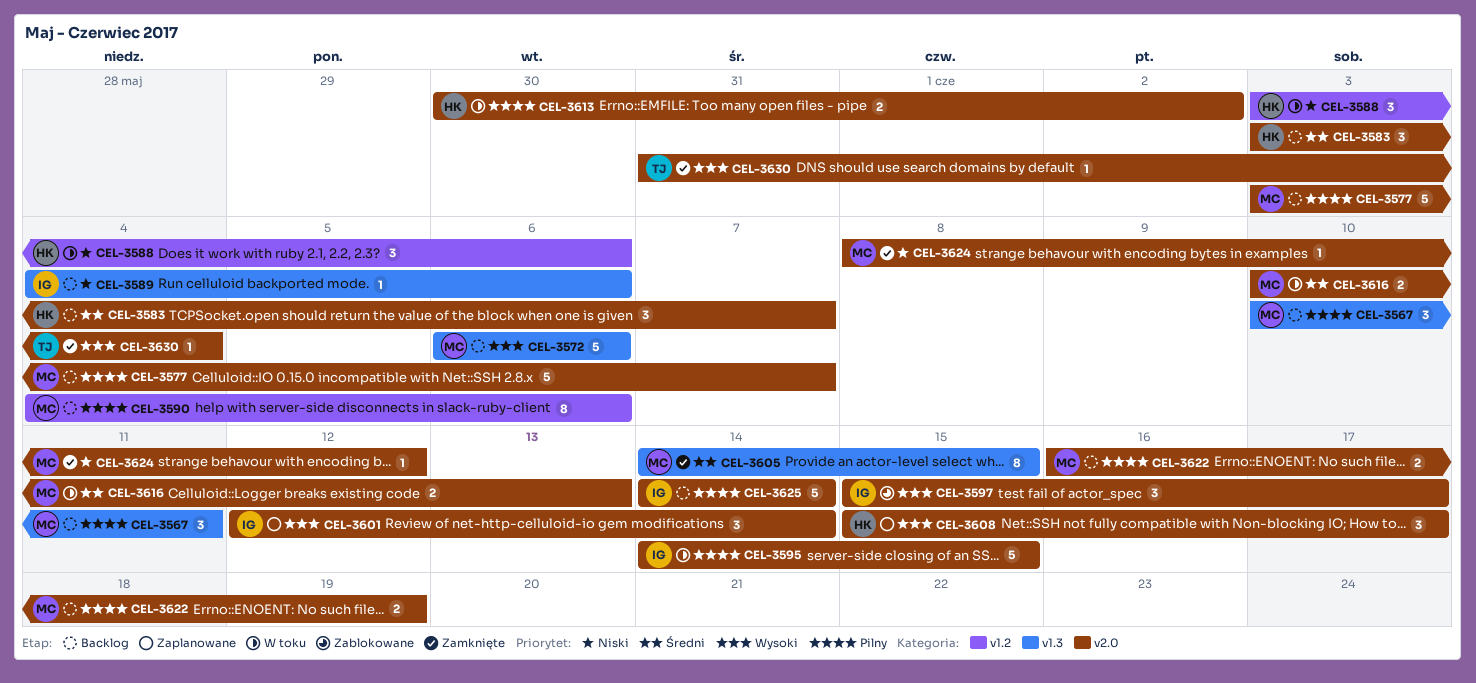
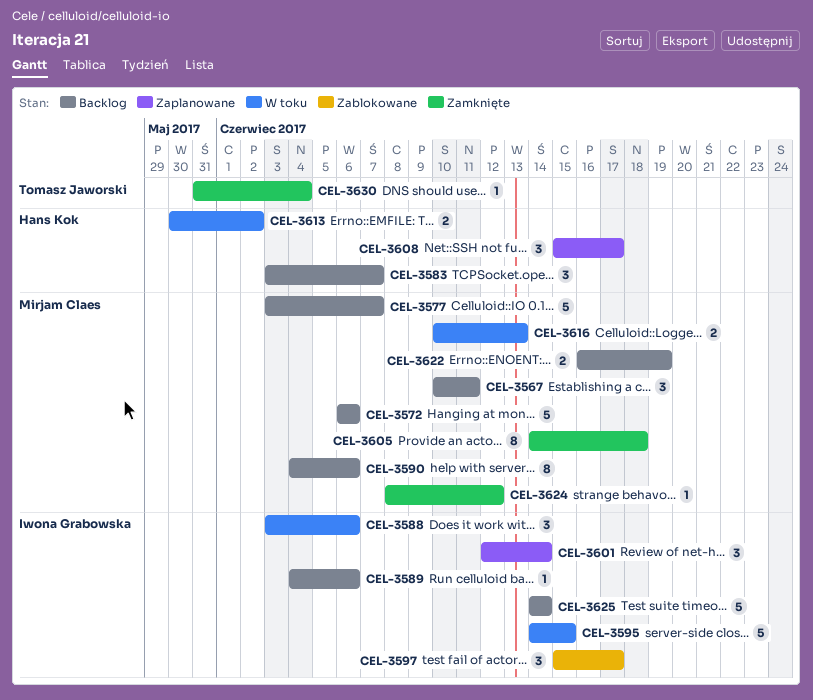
CEL-3588, owner: Hans Kok -> Iwona Grabowska
CEL-3605, due: Jun 15 -> Jun 18

